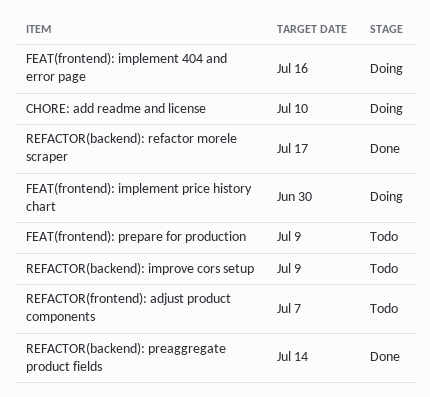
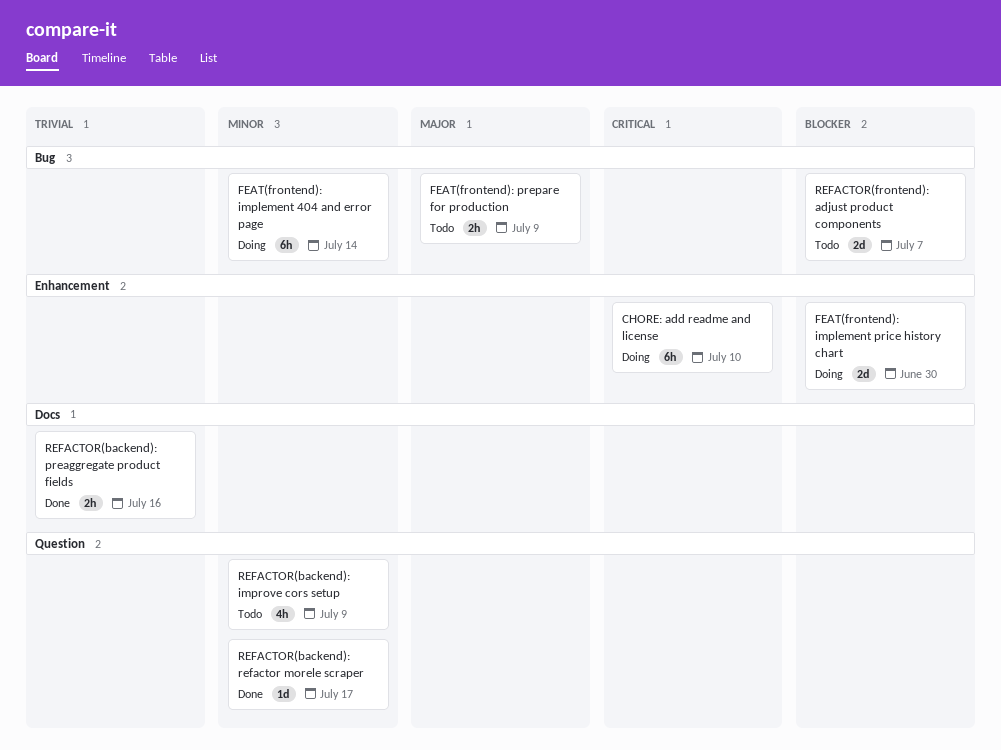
FEAT(frontend): implement 404 and error page, due: Jul 16 -> Jul 14
REFACTOR(backend): preaggregate product fields, due: Jul 14 -> Jul 16

